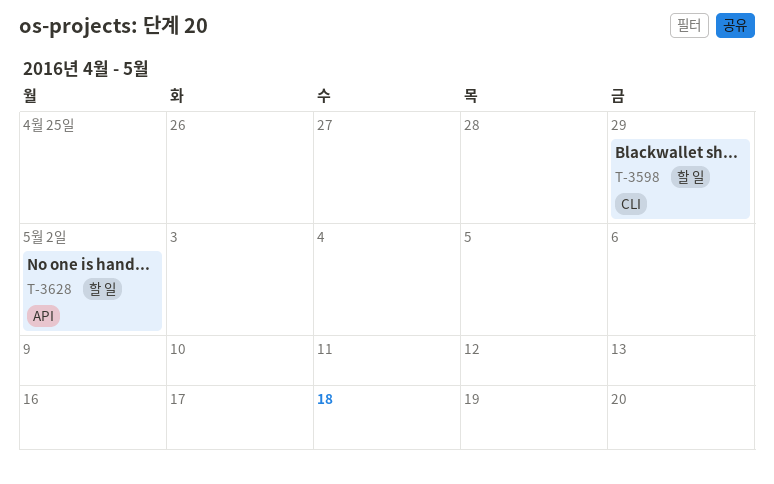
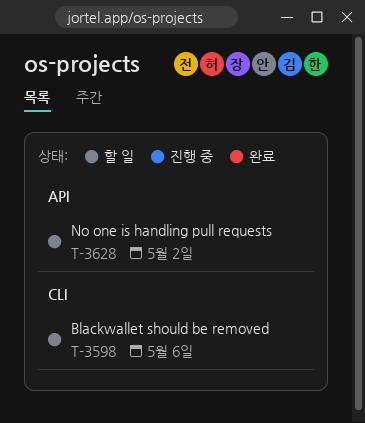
T-3598, due: Apr 29 -> May 6

